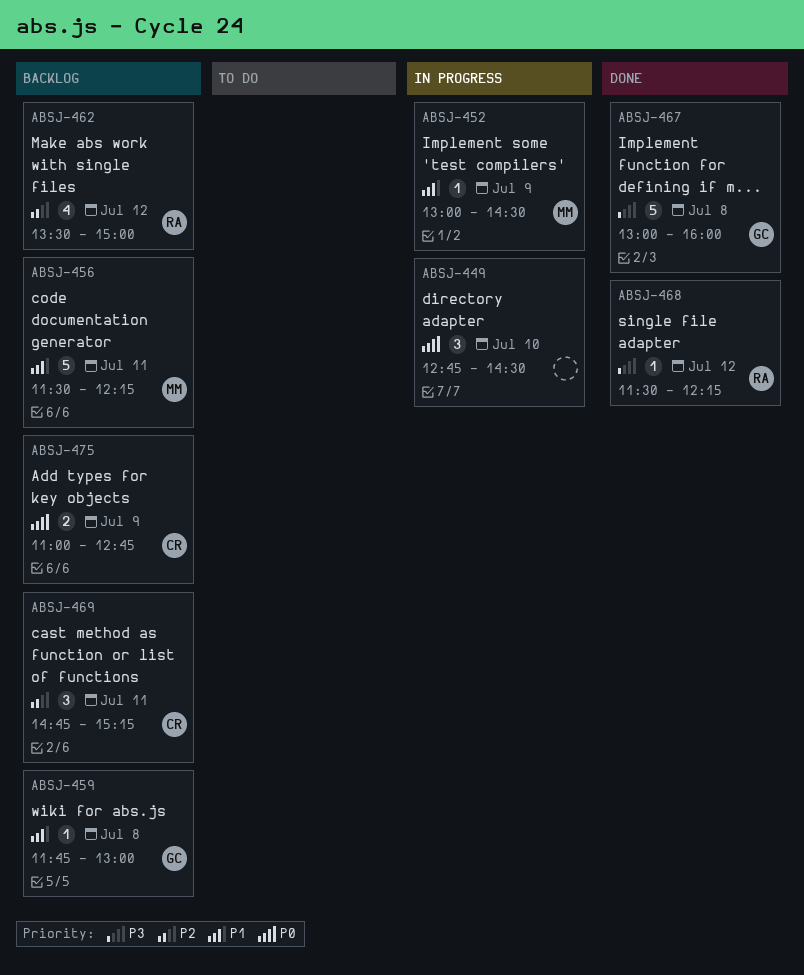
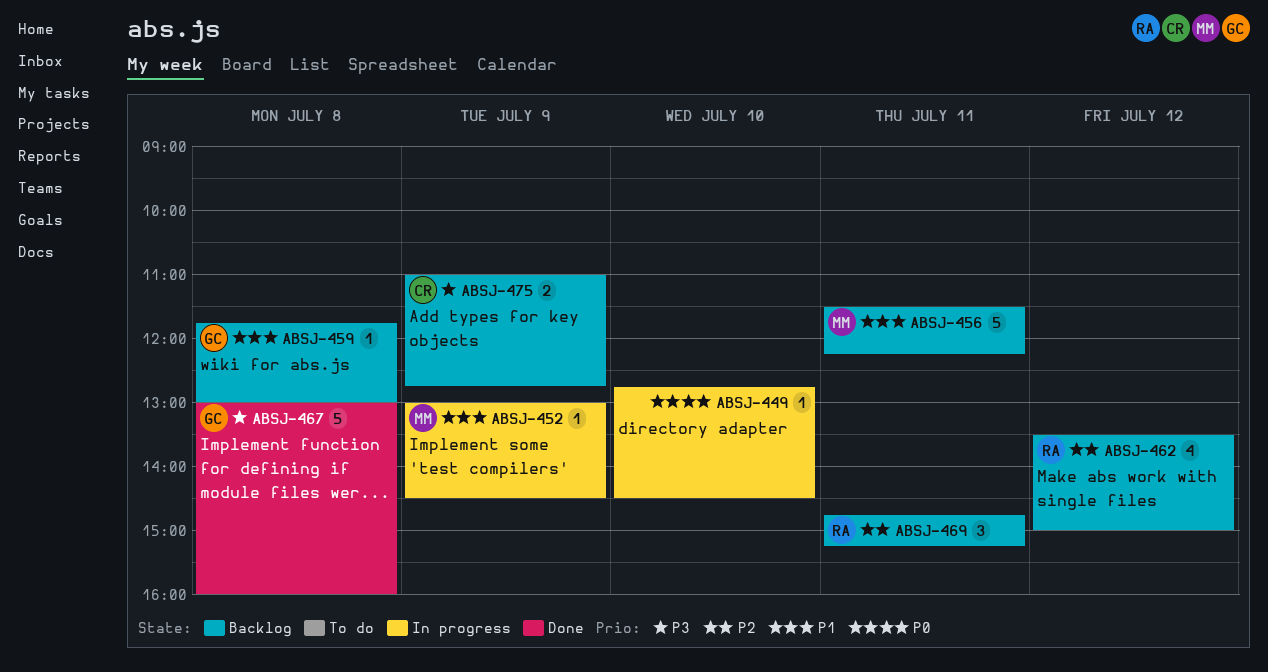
ABSJ-449, estimate: 3 -> 1
ABSJ-468: present -> none
ABSJ-469, owner: CR -> RA
ABSJ-475, priority: P0 -> P3

